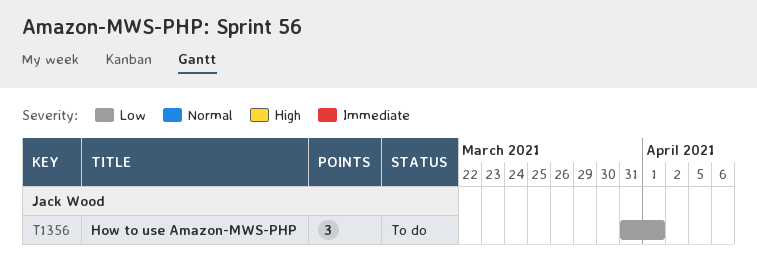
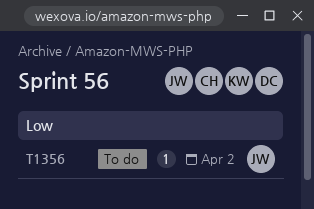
T1356, estimate: 3 -> 1
T1356, due: Apr 1 -> Apr 2

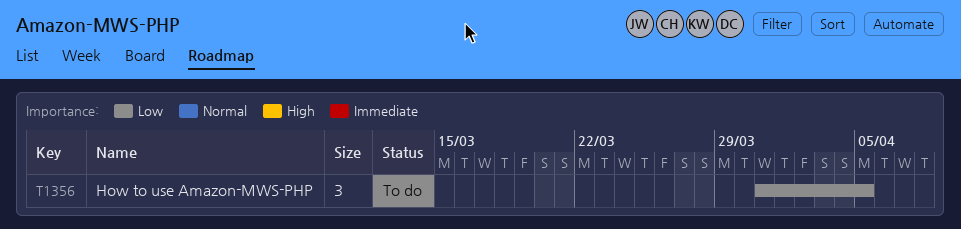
T1356, estimate: 1 -> 3
T1356, due: Apr 2 -> Apr 5

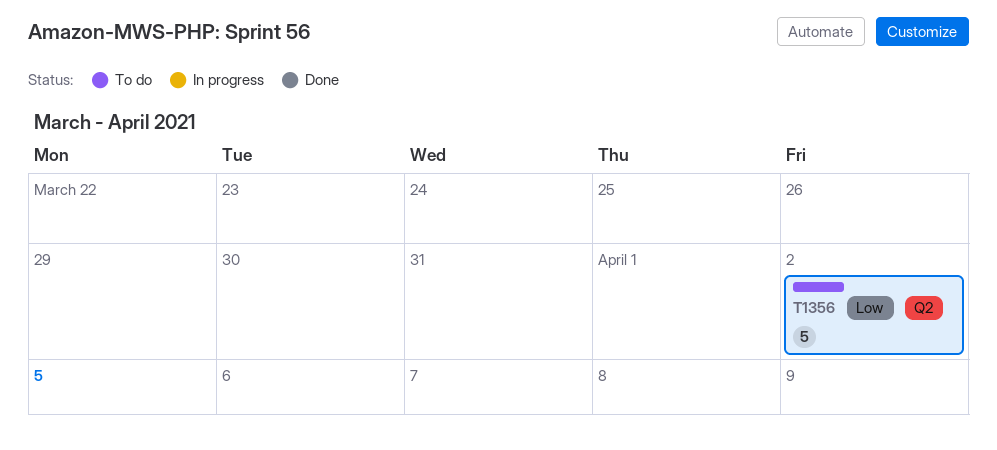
T1356, estimate: 3 -> 5
T1356, due: Apr 5 -> Apr 2

